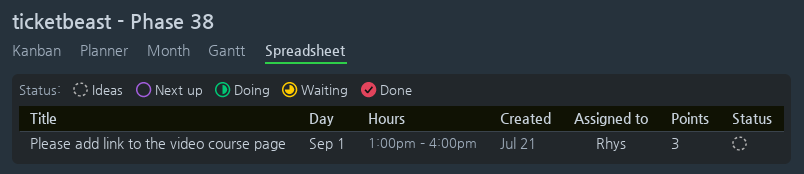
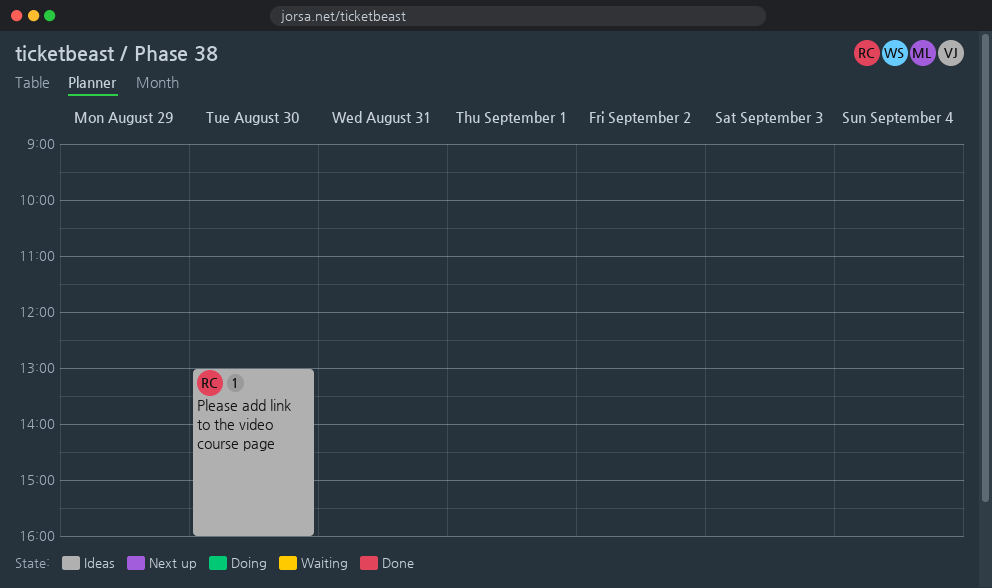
Please add link to the video course page, estimate: 3 -> 1
Please add link to the video course page, day: Sep 1 -> Aug 30

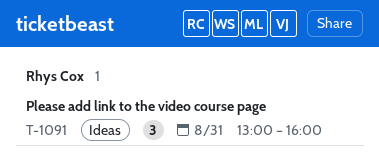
Please add link to the video course page, estimate: 1 -> 3
Please add link to the video course page, day: Aug 30 -> Aug 31

